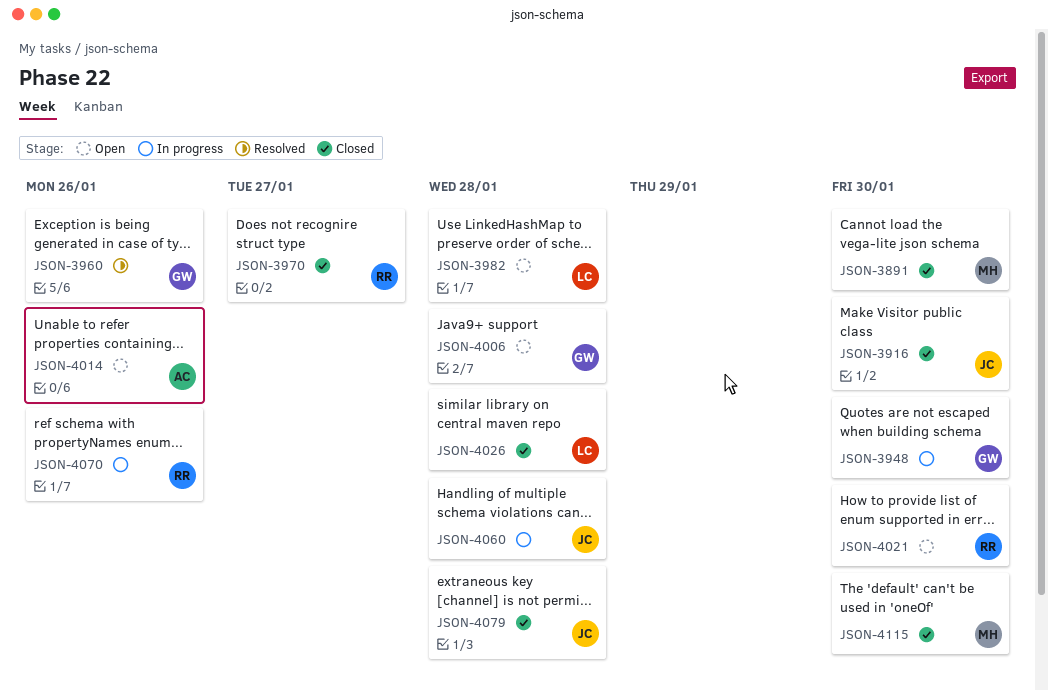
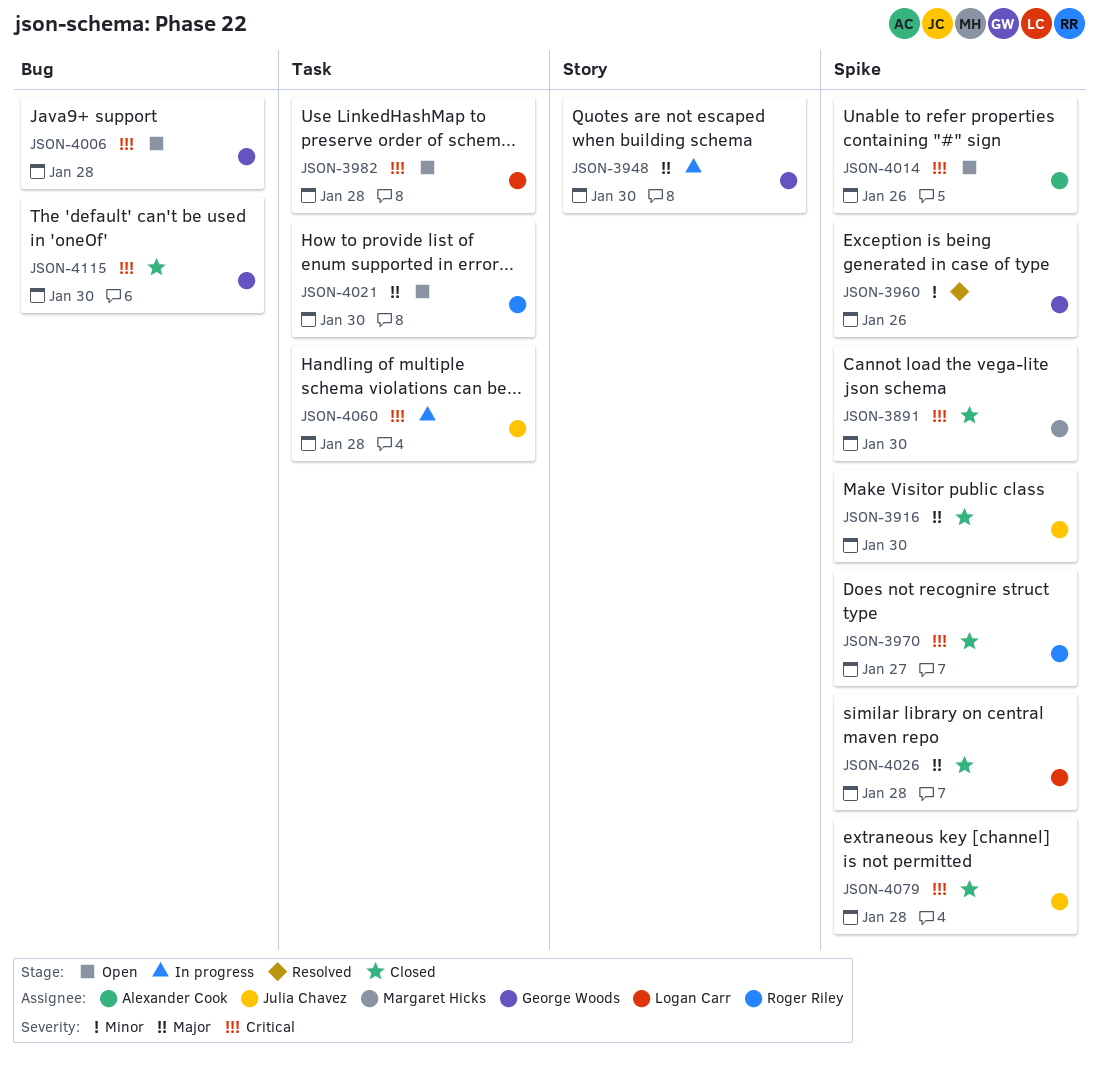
JSON-4070: present -> none
JSON-4115, owner: Margaret Hicks -> George Woods

